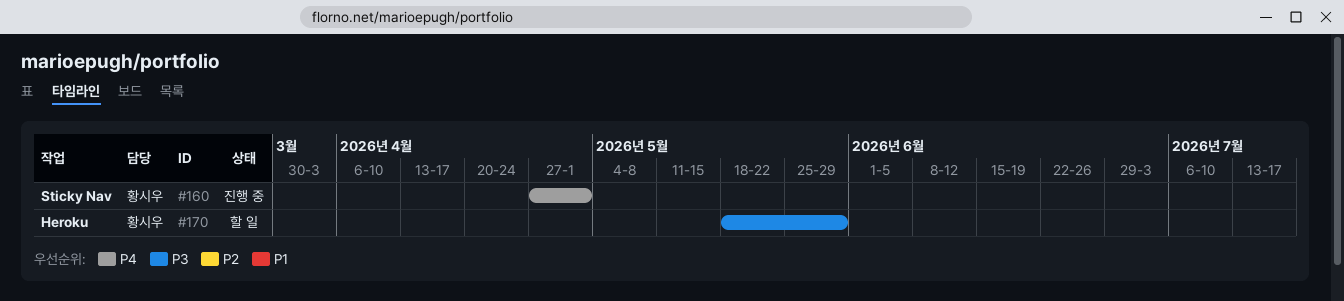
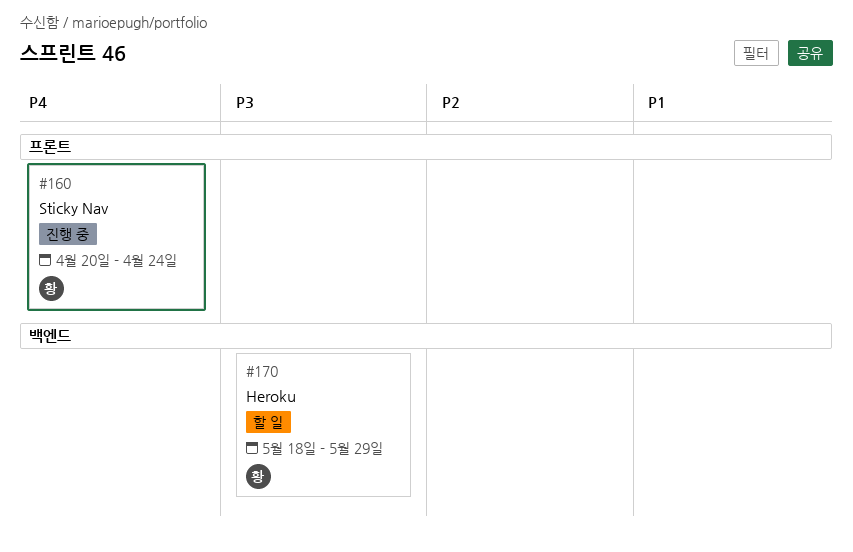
#160, start: Apr 27 -> Apr 20
#160, due: May 1 -> Apr 24

